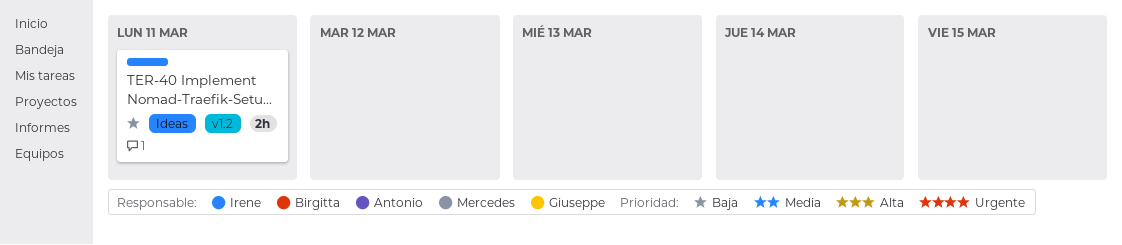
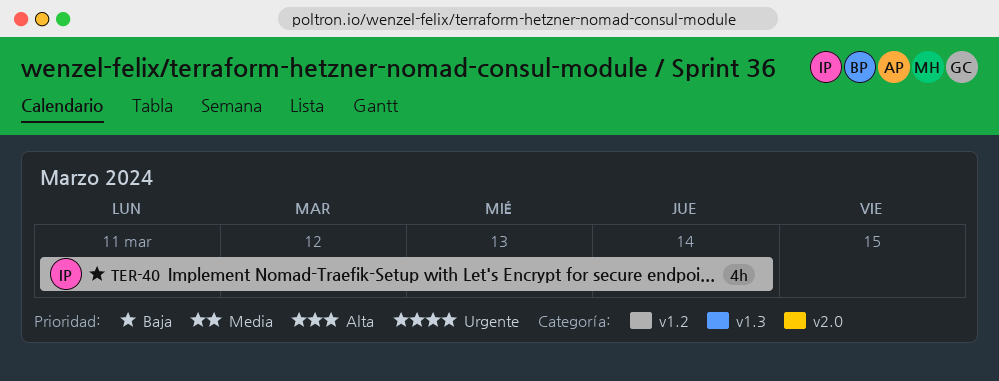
TER-40, estimate: 2h -> 4h
TER-40, due: Mar 11 -> Mar 14

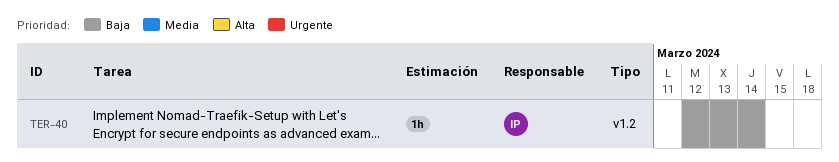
TER-40, estimate: 4h -> 1h
TER-40, start: Mar 11 -> Mar 12

